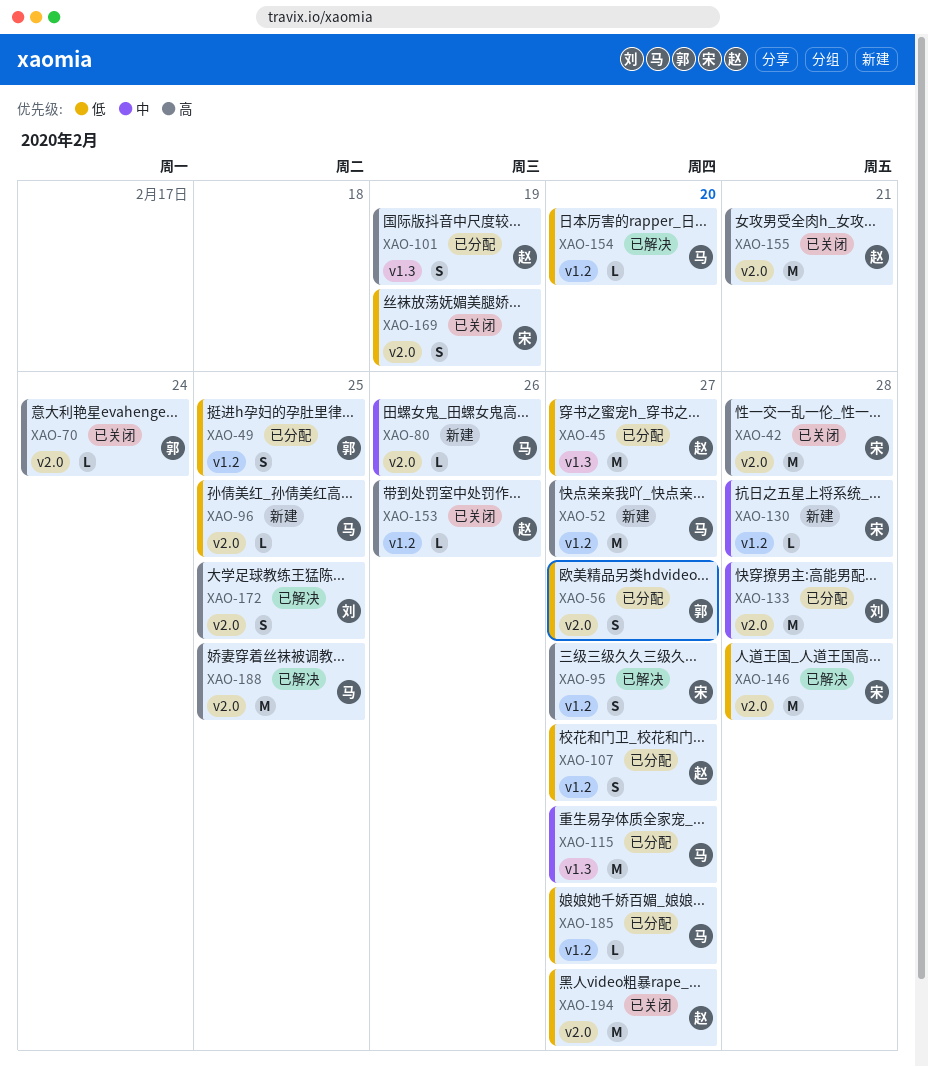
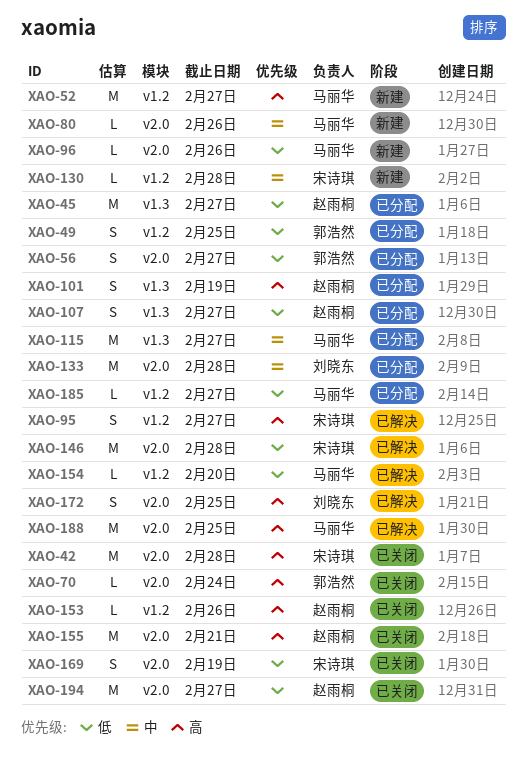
XAO-96, due: Feb 25 -> Feb 26
XAO-107, label: v1.2 -> v1.3

